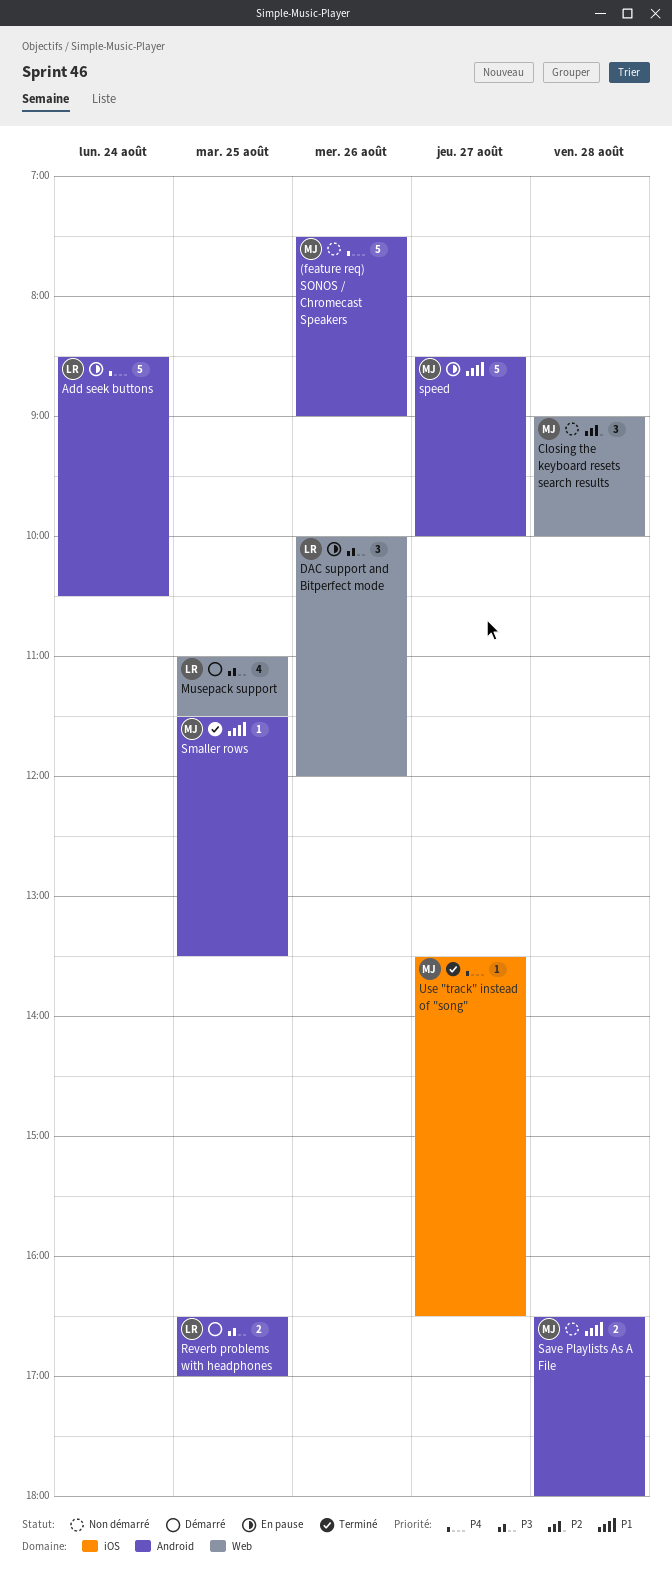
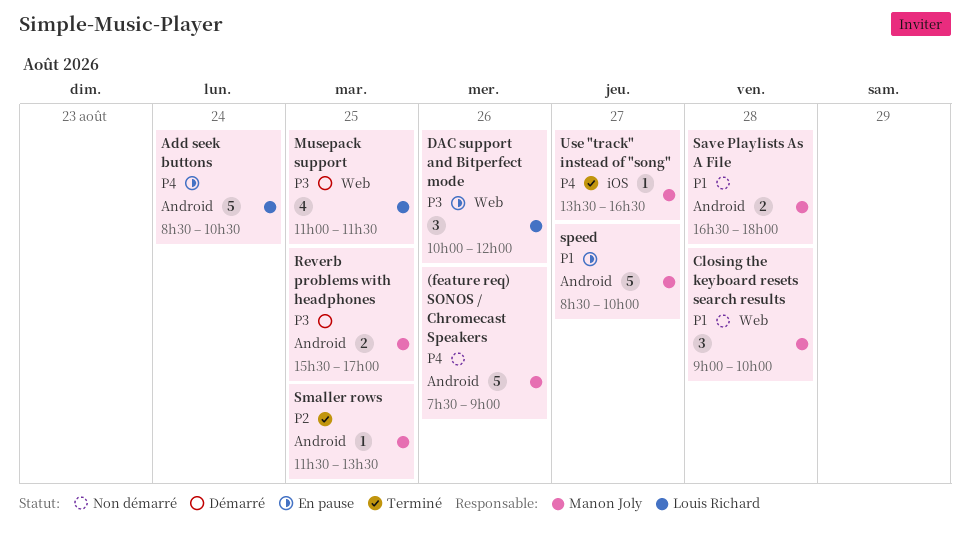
Closing the keyboard resets search results, priority: P2 -> P1
Reverb problems with headphones, owner: Louis Richard -> Manon Joly
Reverb problems with headphones, begins: 16:30 -> 15:30
Smaller rows, priority: P1 -> P2

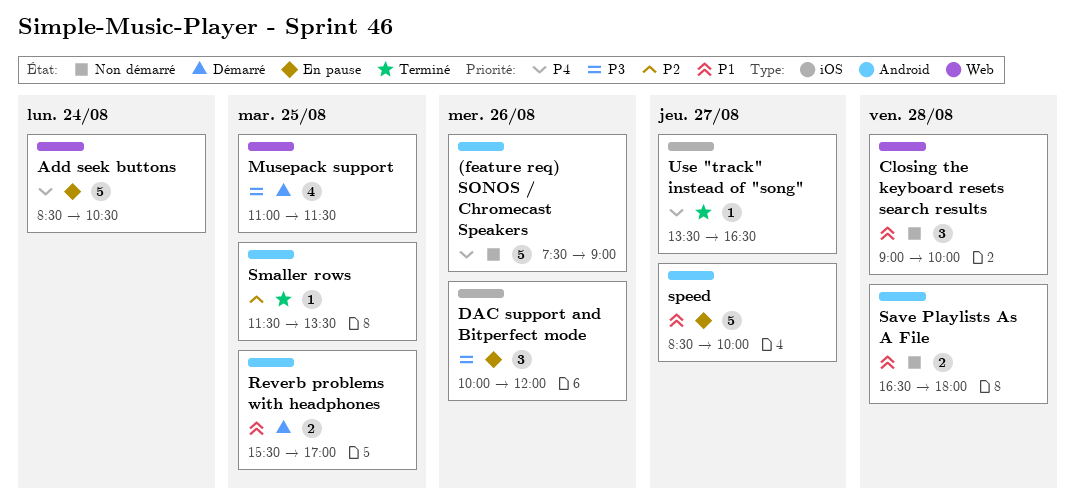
Add seek buttons, label: Android -> Web
DAC support and Bitperfect mode, label: Web -> iOS
Reverb problems with headphones, priority: P3 -> P1

